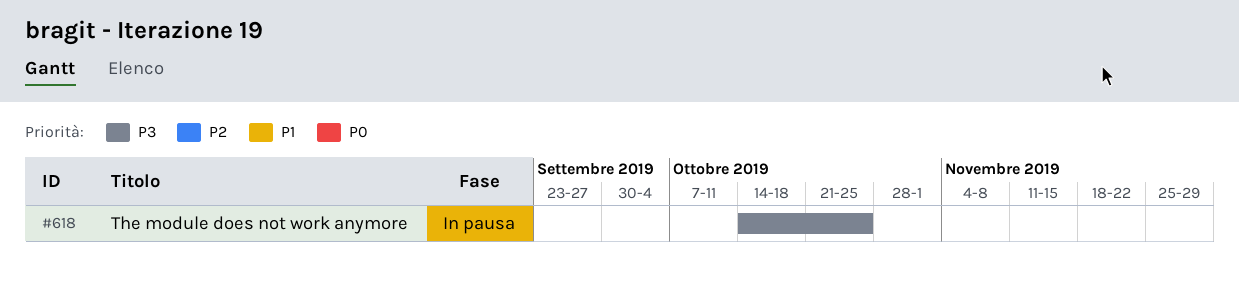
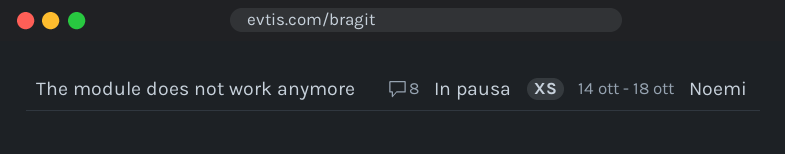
The module does not work anymore, due: Oct 25 -> Oct 18

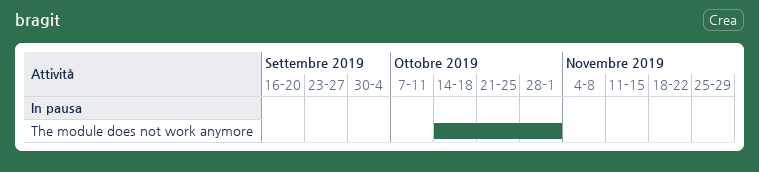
The module does not work anymore, due: Oct 18 -> Nov 1

